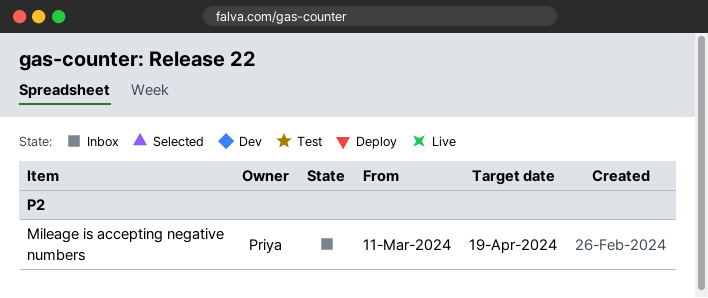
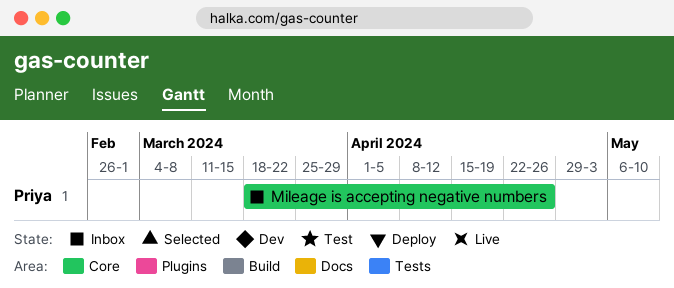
Mileage is accepting negative numbers, start: Mar 11 -> Mar 18
Mileage is accepting negative numbers, due: Apr 19 -> Apr 26

